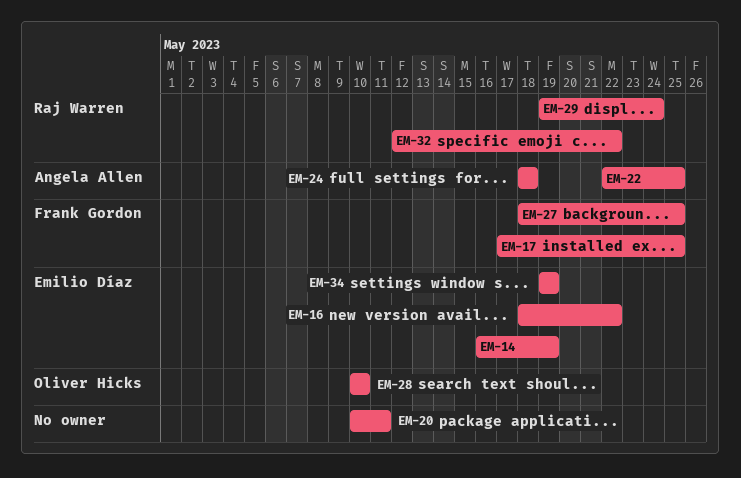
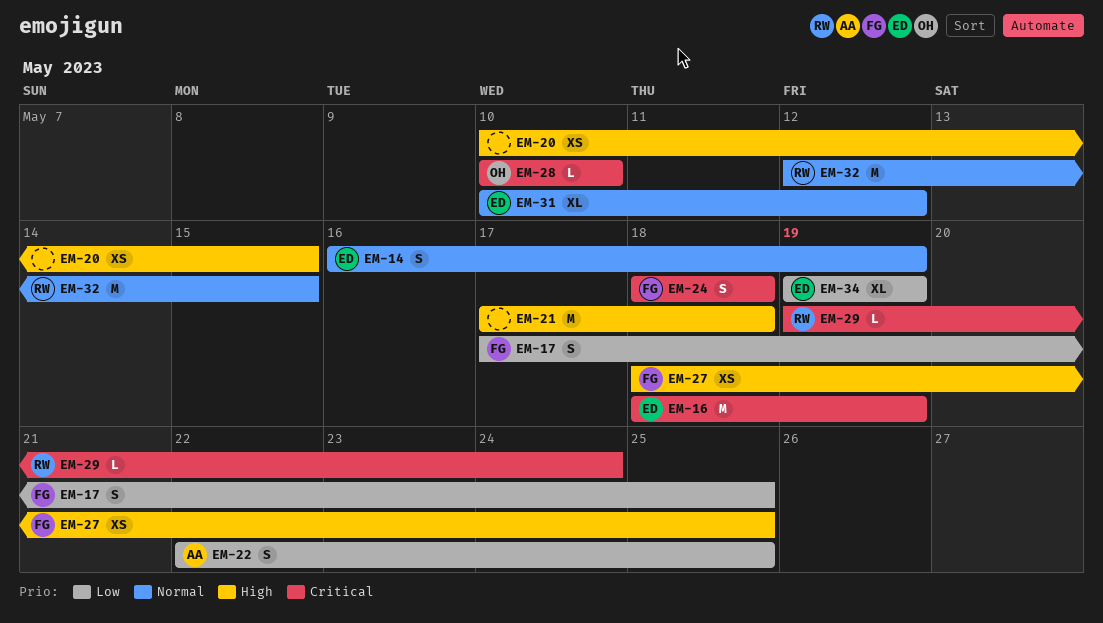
EM-16, due: May 22 -> May 19
EM-20, due: May 11 -> May 15
EM-21: none -> present
EM-24, owner: Angela Allen -> Frank Gordon
EM-31: none -> present
EM-32, due: May 22 -> May 15

